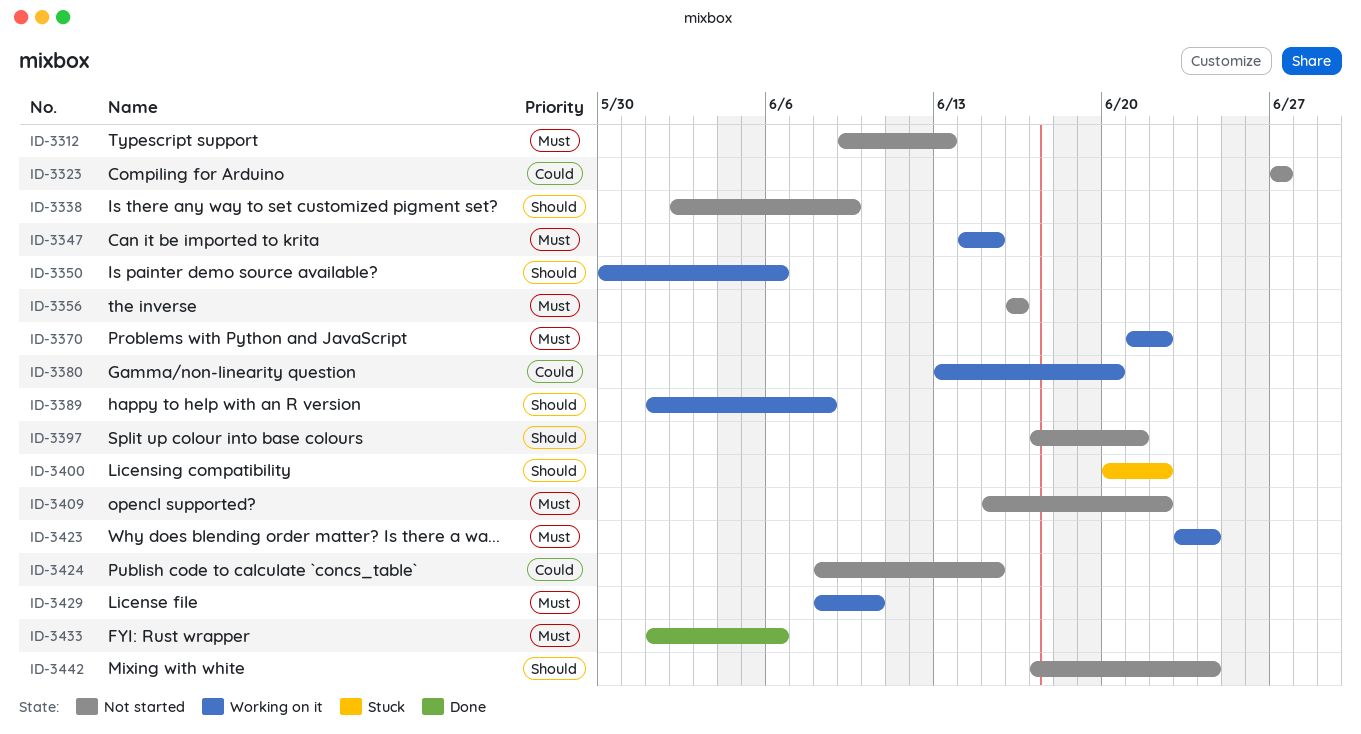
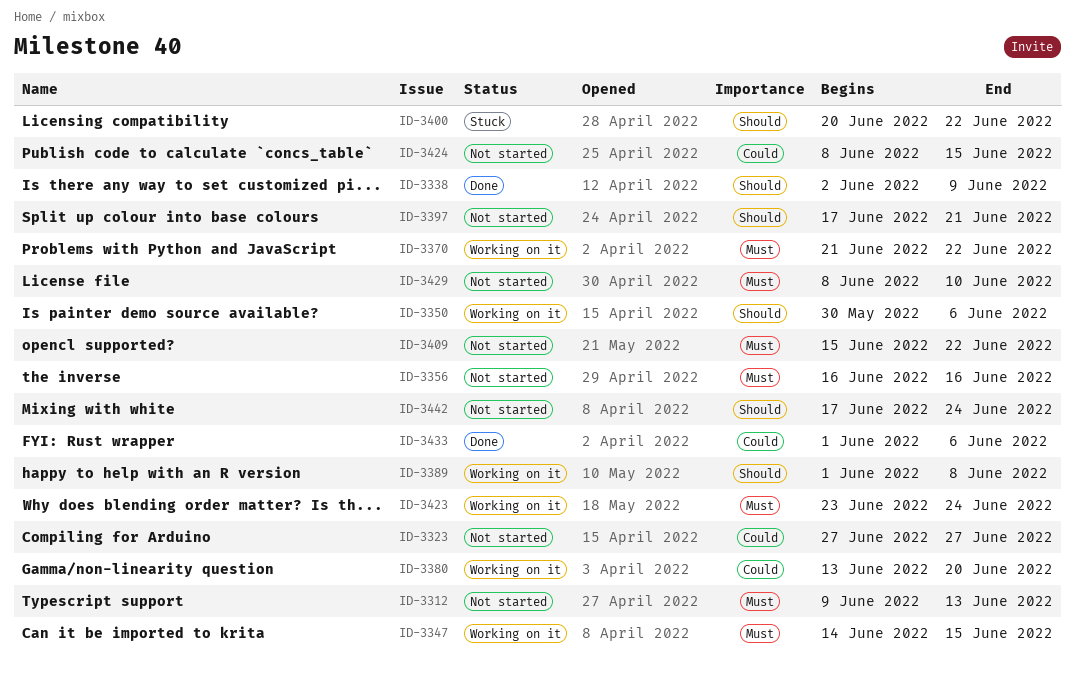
ID-3338, status: Not started -> Done
ID-3429, status: Working on it -> Not started
ID-3433, priority: Must -> Could

